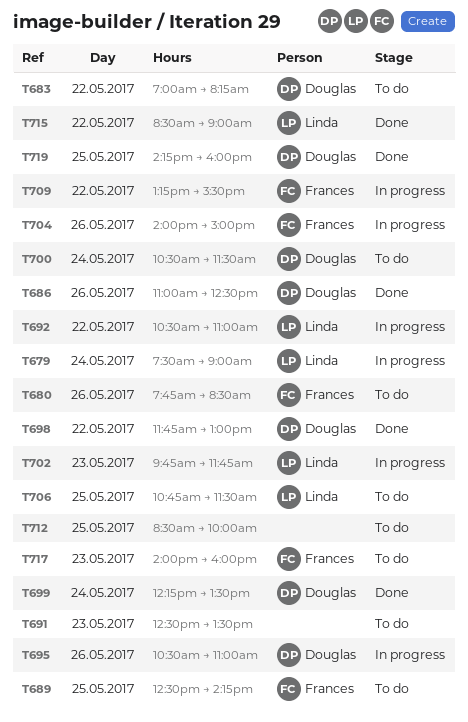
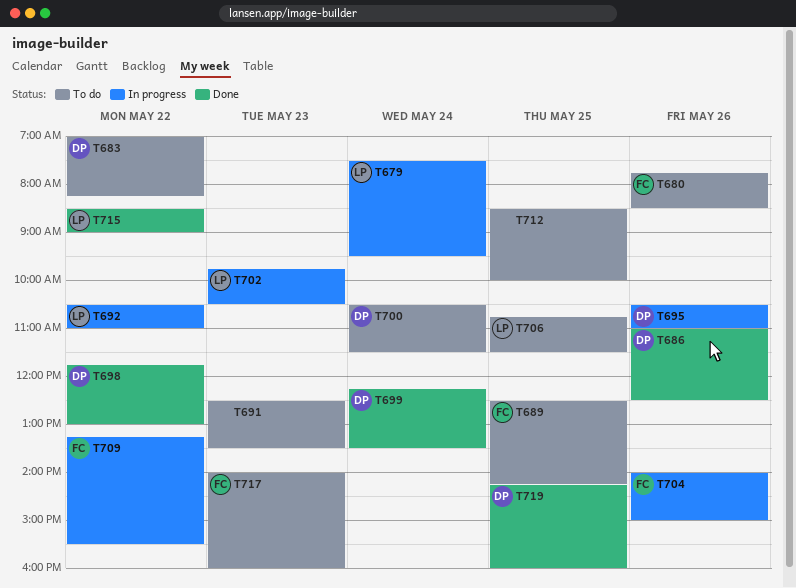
T679, ends: 09:00 -> 09:30
T702, ends: 11:45 -> 10:30

